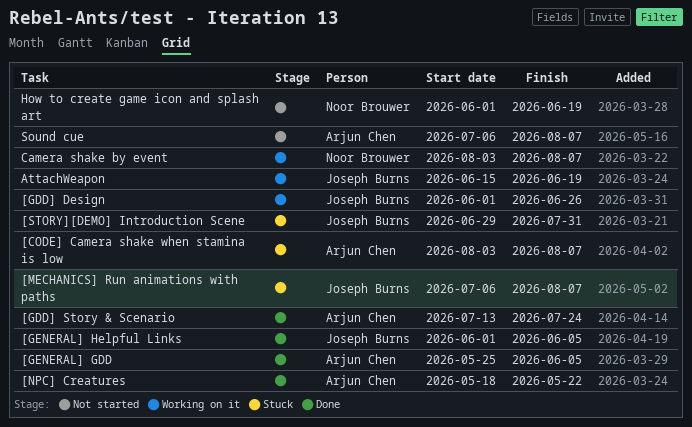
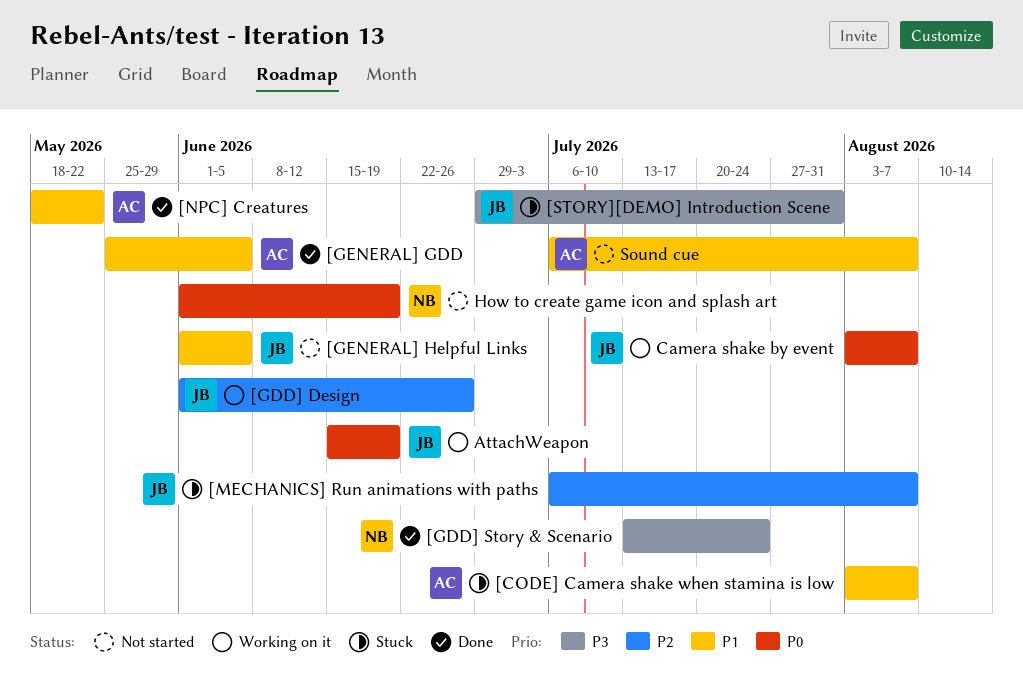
[GDD] Story & Scenario, owner: Arjun Chen -> Noor Brouwer
[GENERAL] Helpful Links, status: Done -> Not started
Camera shake by event, owner: Noor Brouwer -> Joseph Burns

